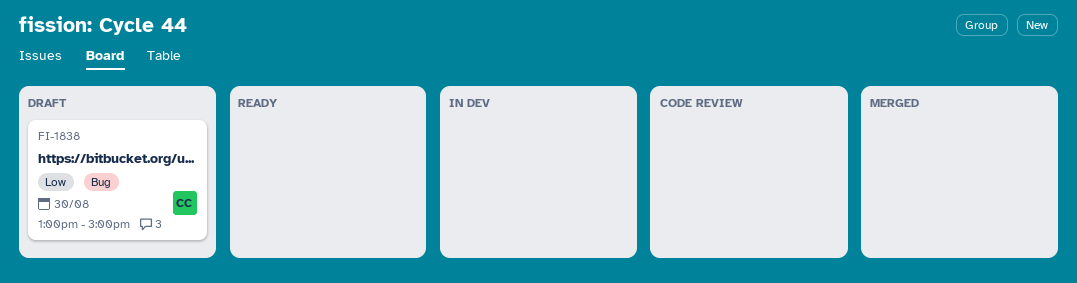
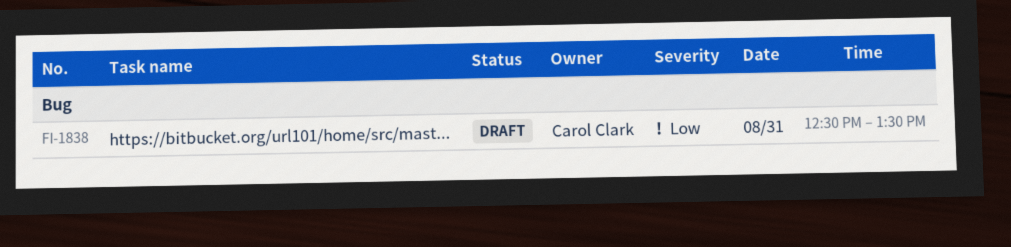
FI-1838, day: Aug 30 -> Aug 31
FI-1838, begins: 13:00 -> 12:30
FI-1838, ends: 15:00 -> 13:30

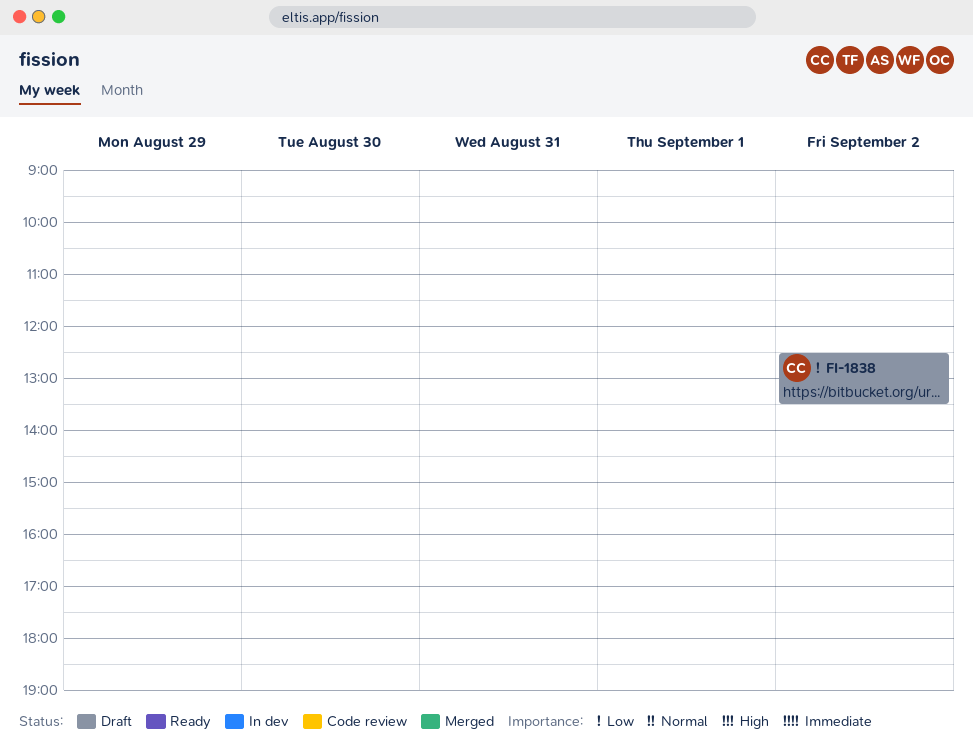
FI-1838, day: Aug 31 -> Sep 2

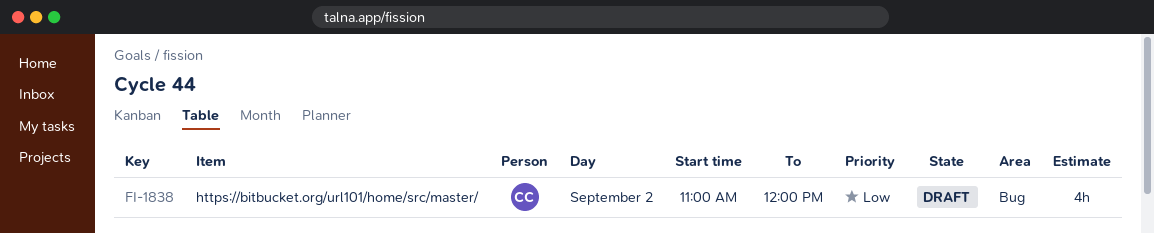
FI-1838, begins: 12:30 -> 11:00
FI-1838, ends: 13:30 -> 12:00

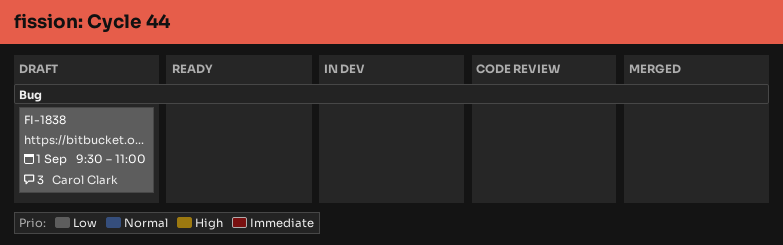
FI-1838, day: Sep 2 -> Sep 1
FI-1838, begins: 11:00 -> 09:30
FI-1838, ends: 12:00 -> 11:00

